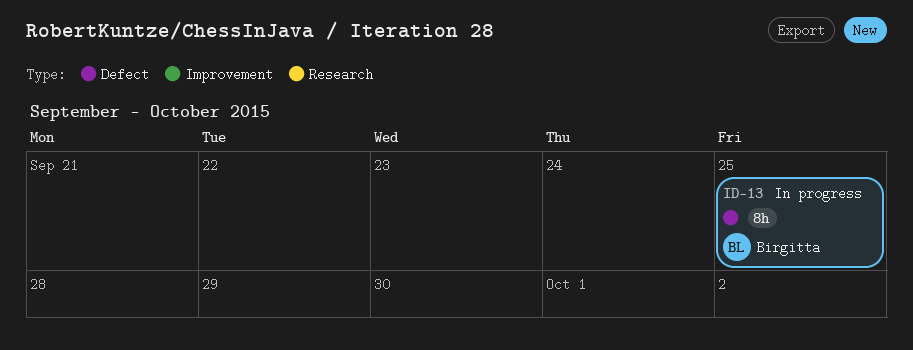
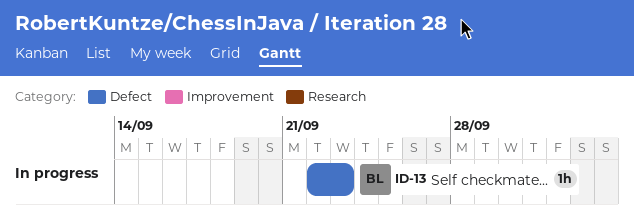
ID-13, estimate: 8h -> 1h
ID-13, due: Sep 25 -> Sep 23

